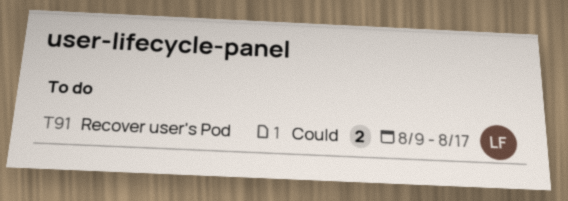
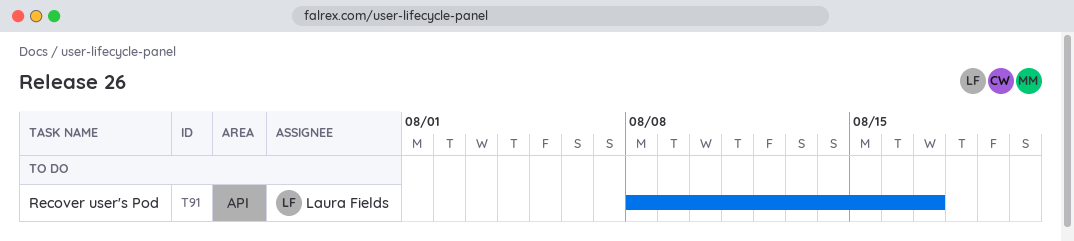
T91, start: Aug 9 -> Aug 8

